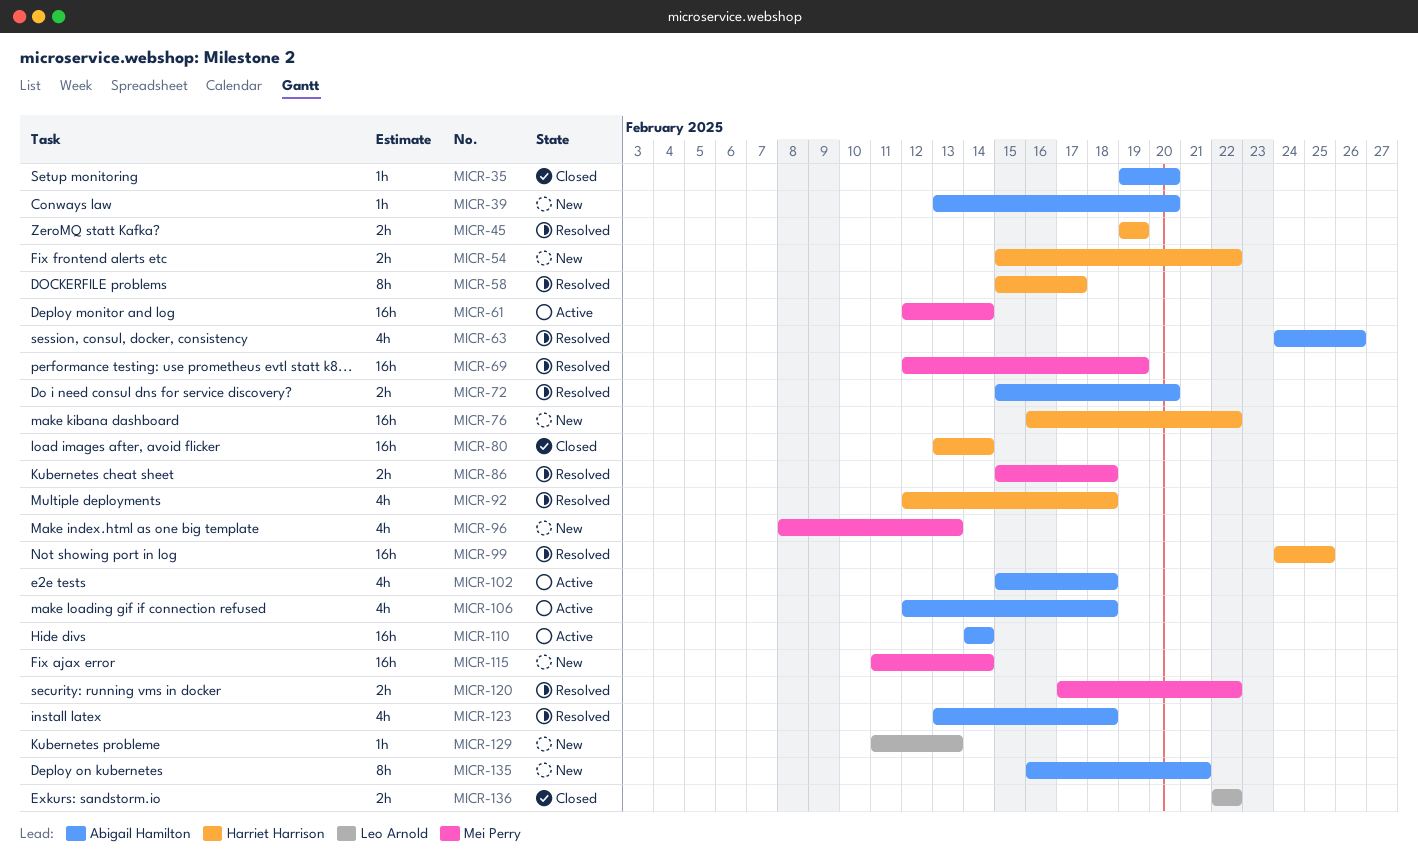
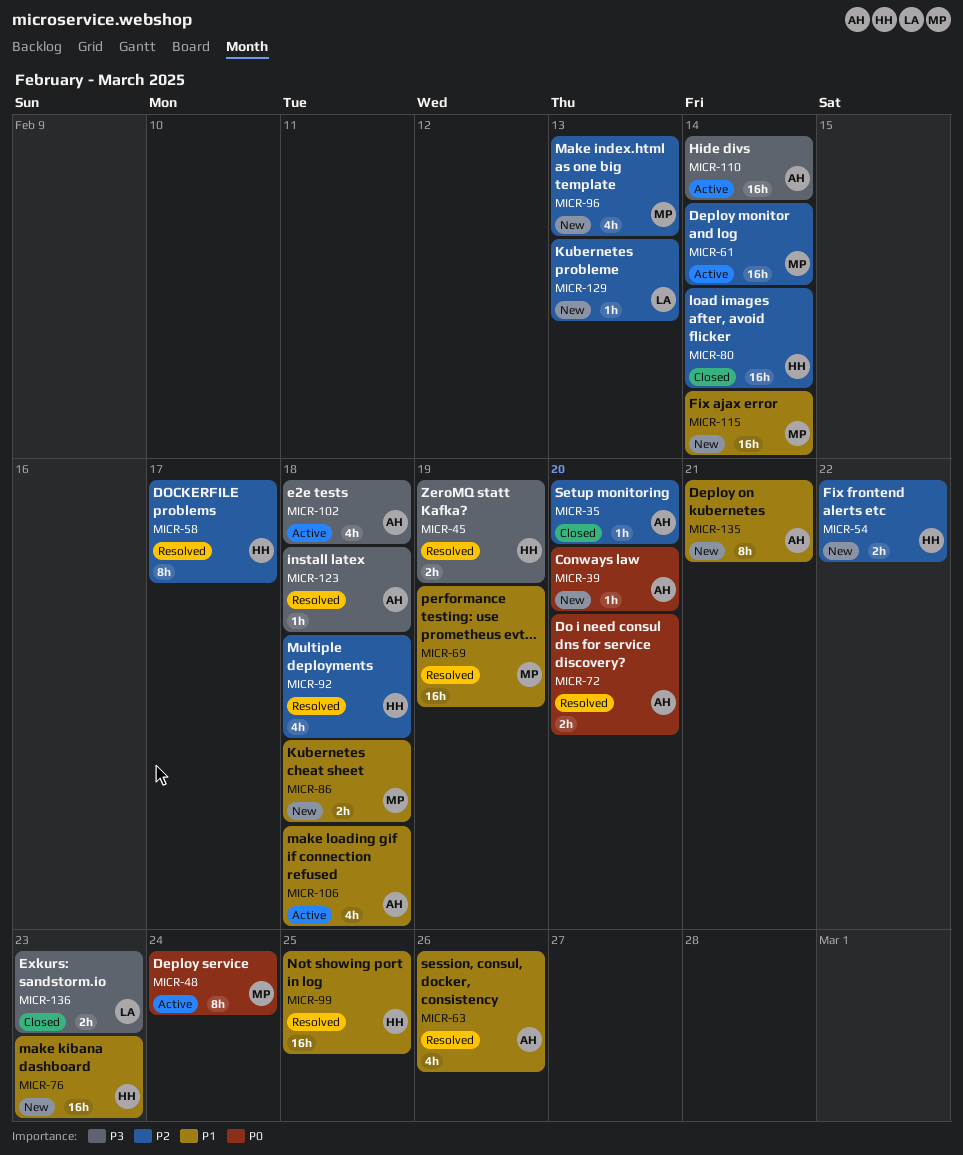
MICR-48: none -> present
MICR-76, due: Feb 22 -> Feb 23
MICR-86, status: Resolved -> New
MICR-120: present -> none
MICR-123, estimate: 4h -> 1h
MICR-136, due: Feb 22 -> Feb 23

